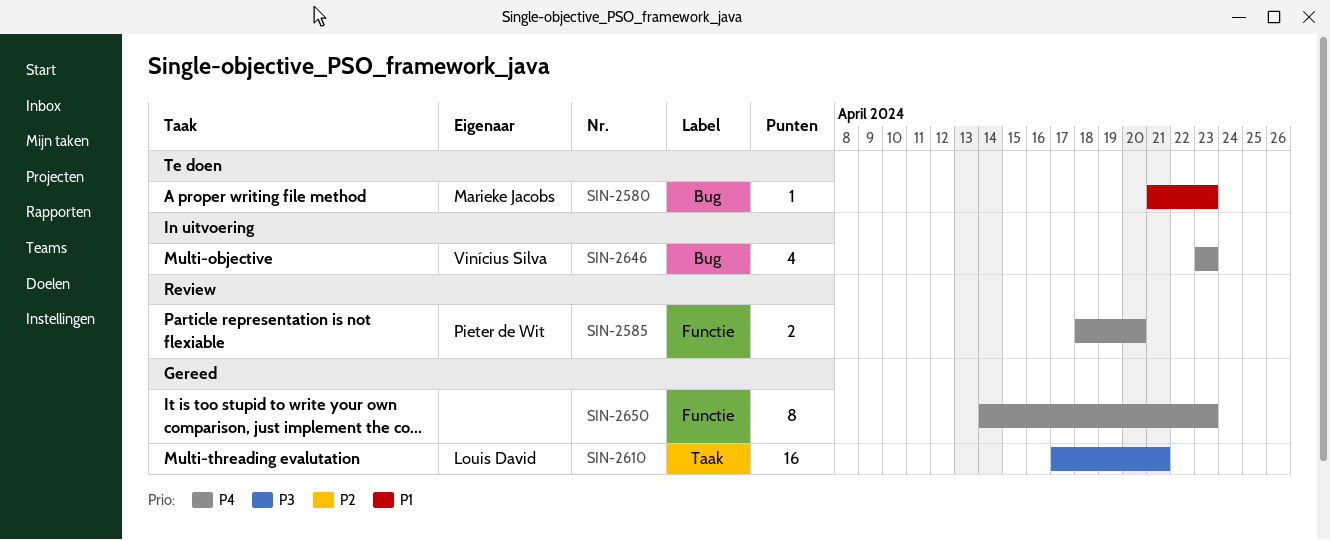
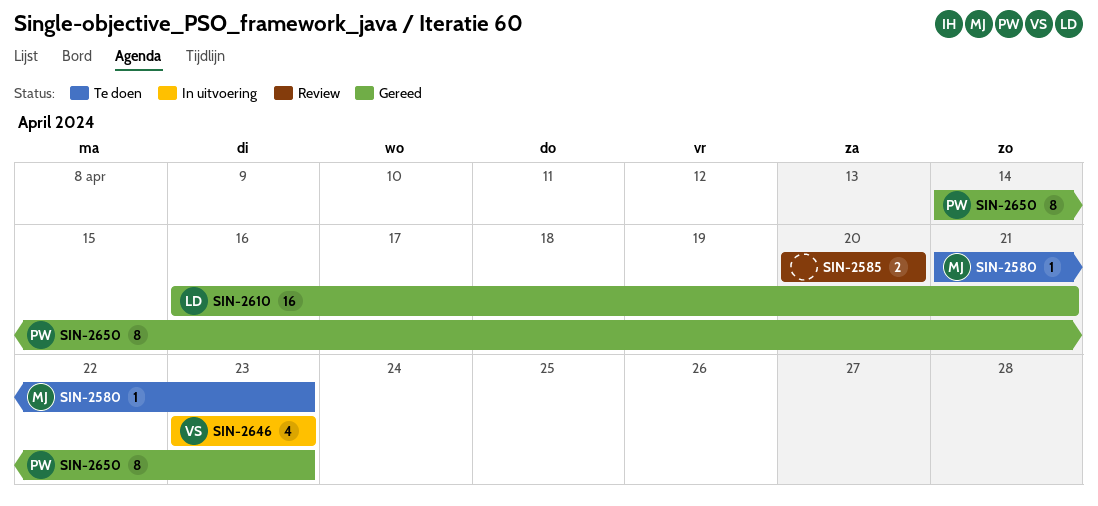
SIN-2585, owner: Pieter de Wit -> none
SIN-2585, start: Apr 18 -> Apr 20
SIN-2610, start: Apr 17 -> Apr 16
SIN-2650, owner: none -> Pieter de Wit

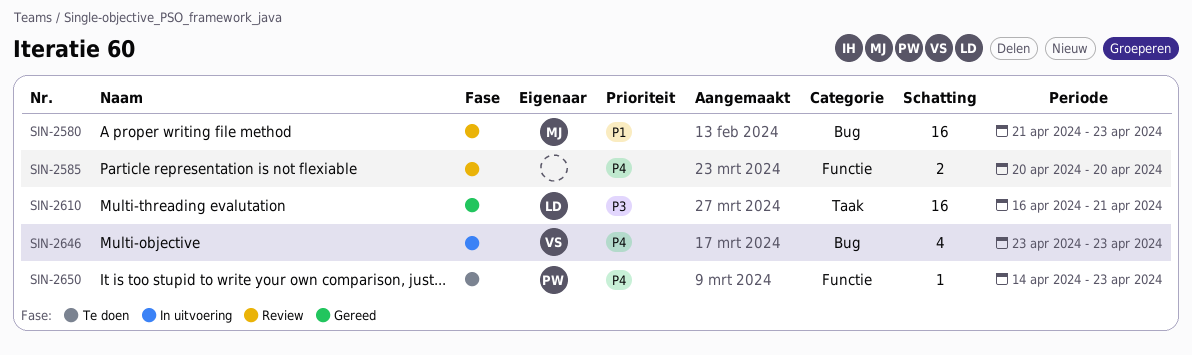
SIN-2580, status: Te doen -> Review
SIN-2580, estimate: 1 -> 16
SIN-2650, status: Gereed -> Te doen
SIN-2650, estimate: 8 -> 1

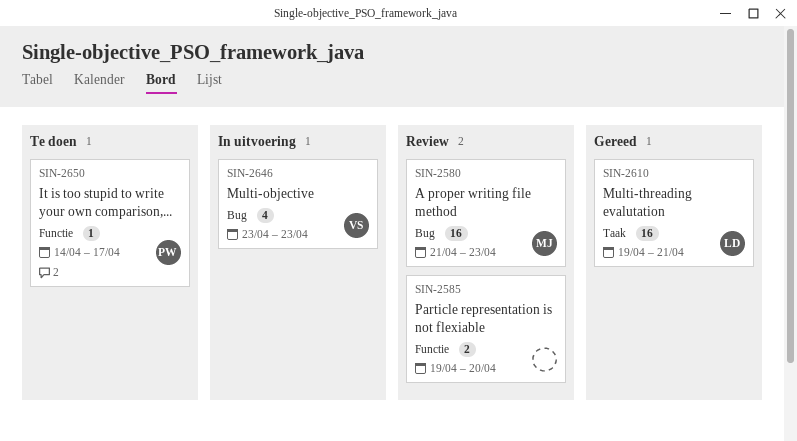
SIN-2585, start: Apr 20 -> Apr 19
SIN-2610, start: Apr 16 -> Apr 19
SIN-2650, due: Apr 23 -> Apr 17

